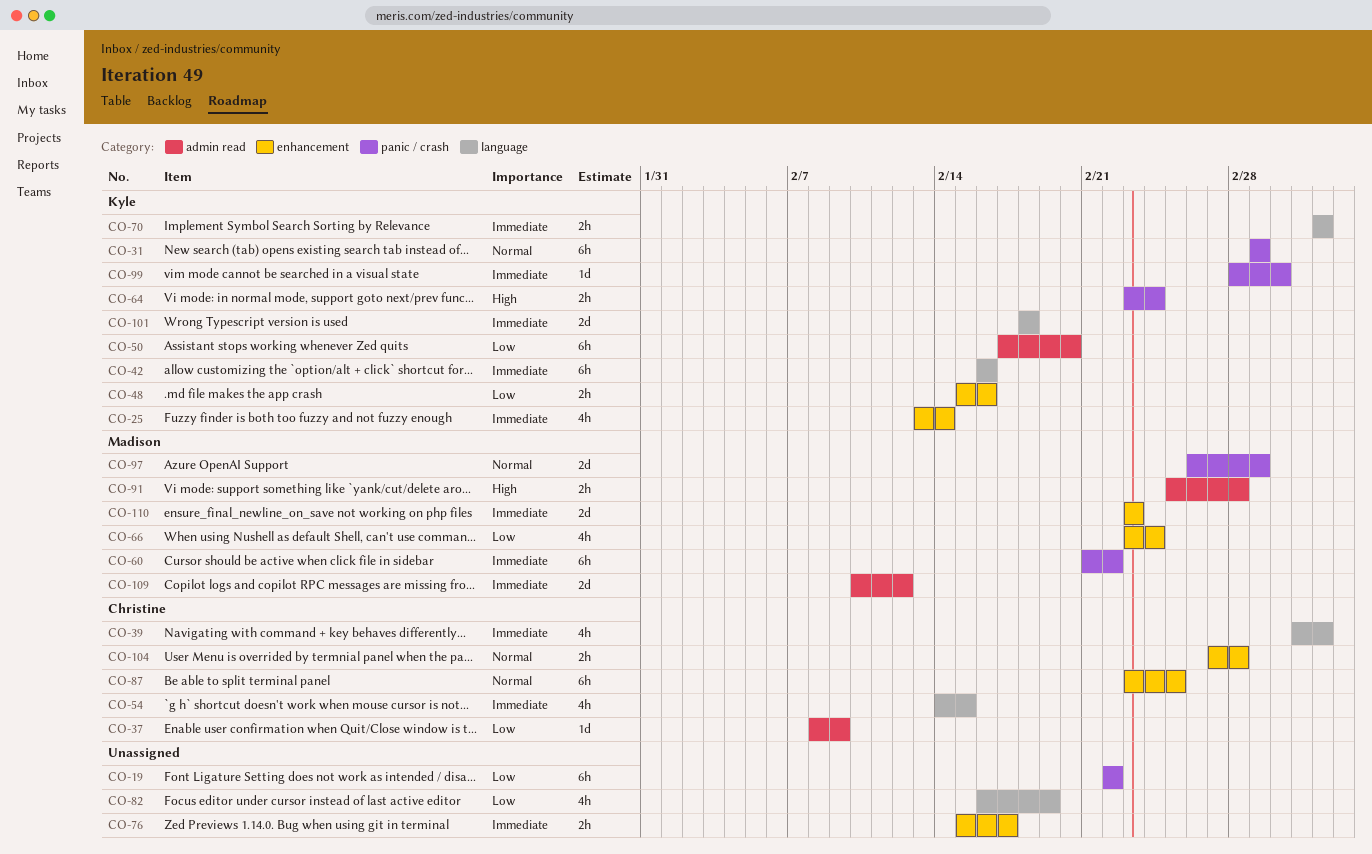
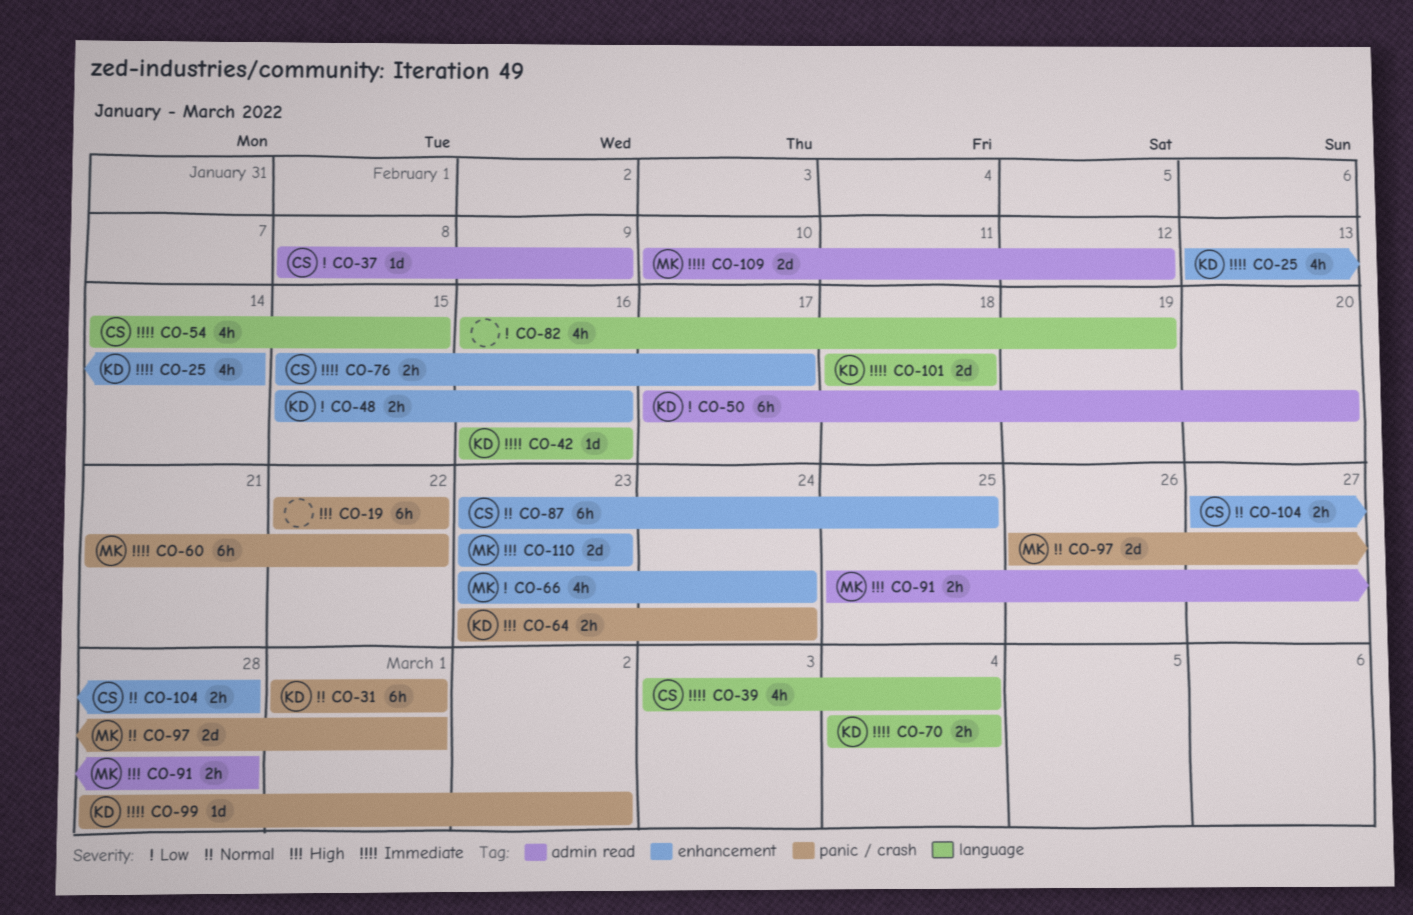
CO-19, priority: Low -> High
CO-42, estimate: 6h -> 1d
CO-76, owner: none -> Christine
CO-110, priority: Immediate -> High

